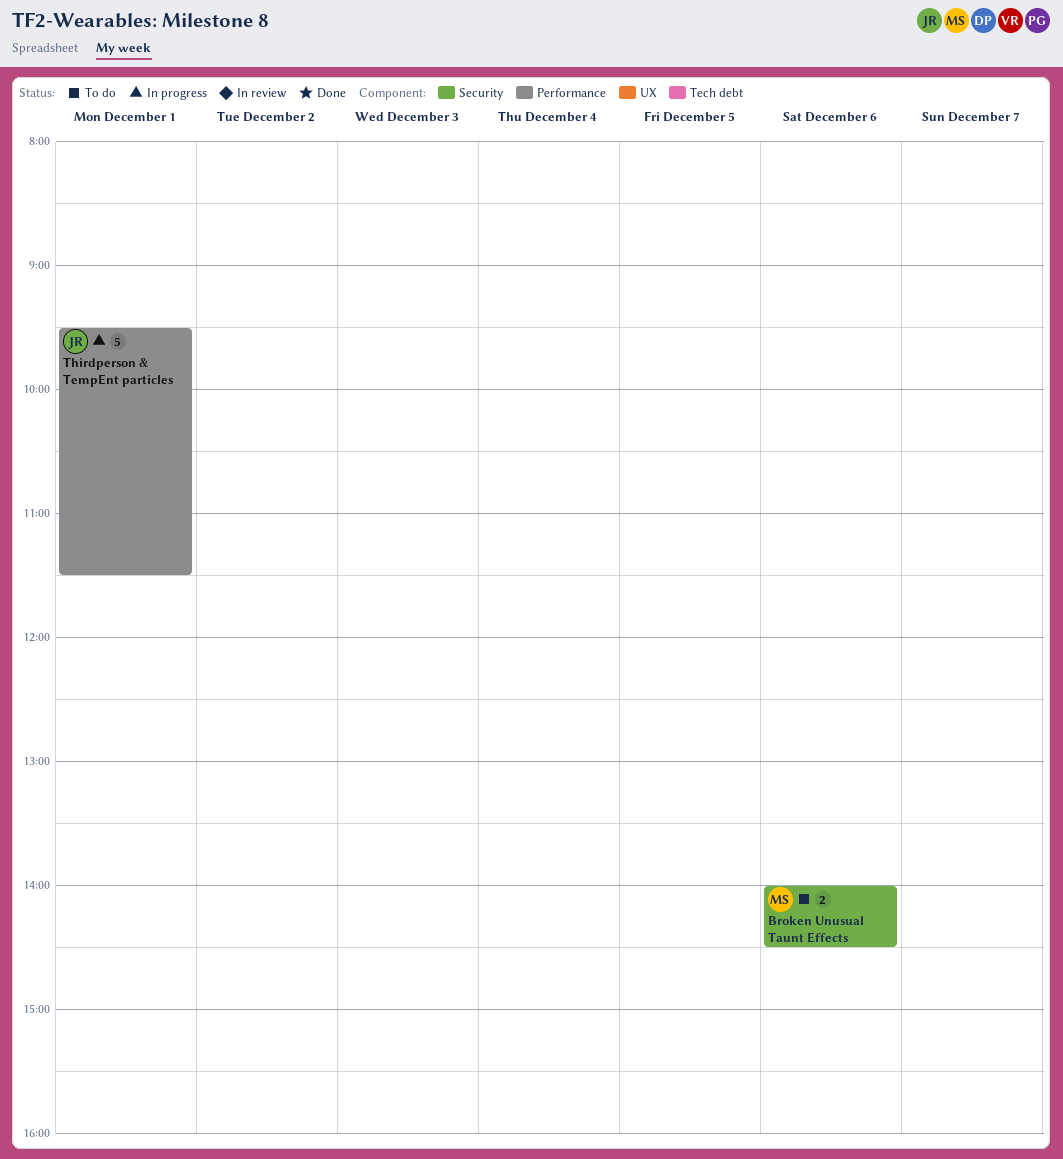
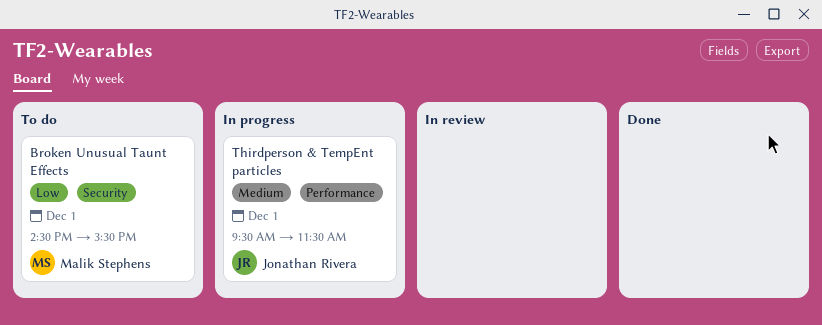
Broken Unusual Taunt Effects, day: Dec 6 -> Dec 1
Broken Unusual Taunt Effects, begins: 14:00 -> 14:30
Broken Unusual Taunt Effects, ends: 14:30 -> 15:30

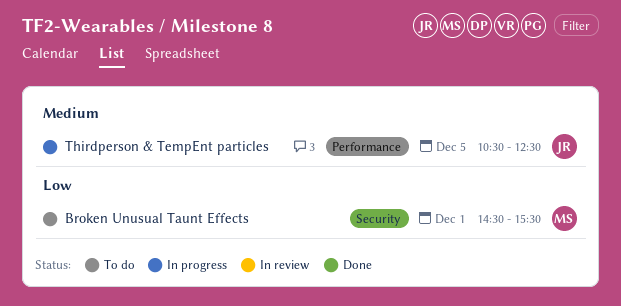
Thirdperson & TempEnt particles, day: Dec 1 -> Dec 5
Thirdperson & TempEnt particles, begins: 09:30 -> 10:30
Thirdperson & TempEnt particles, ends: 11:30 -> 12:30

